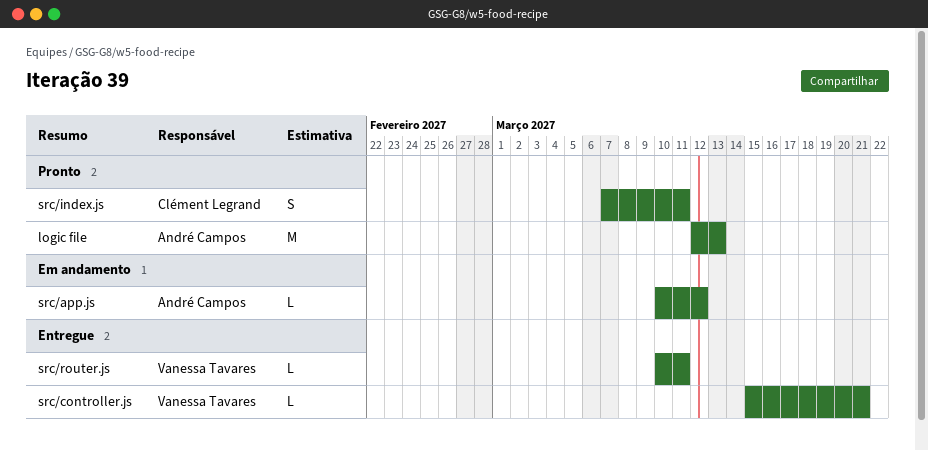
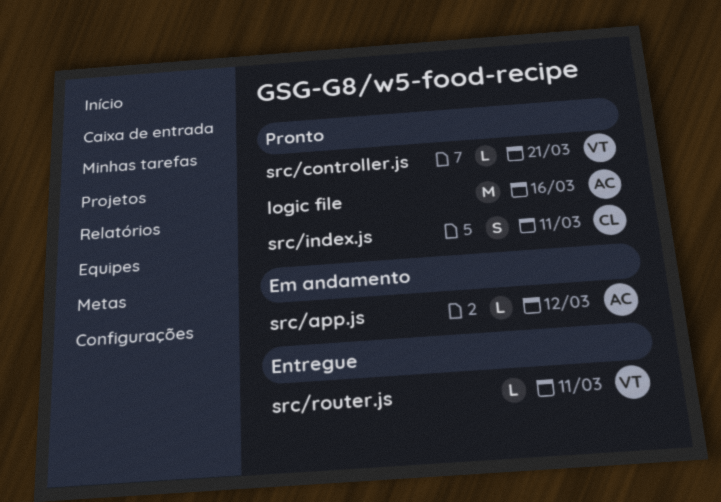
logic file, due: Mar 13 -> Mar 16
src/controller.js, status: Entregue -> Pronto

